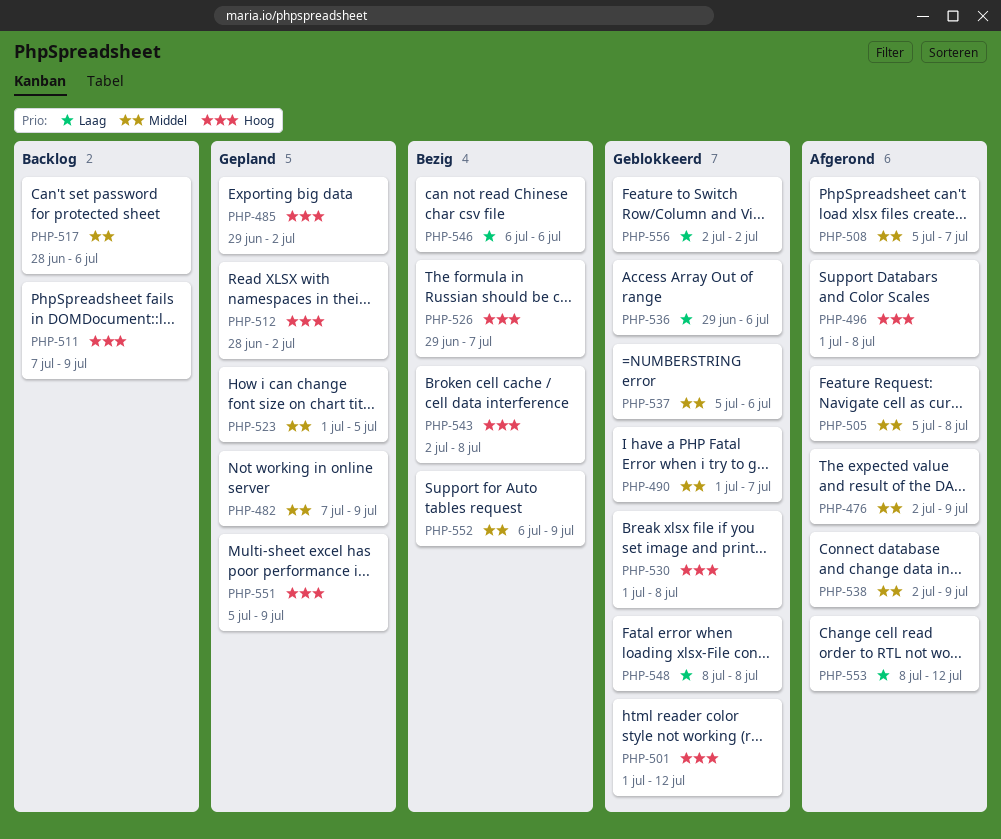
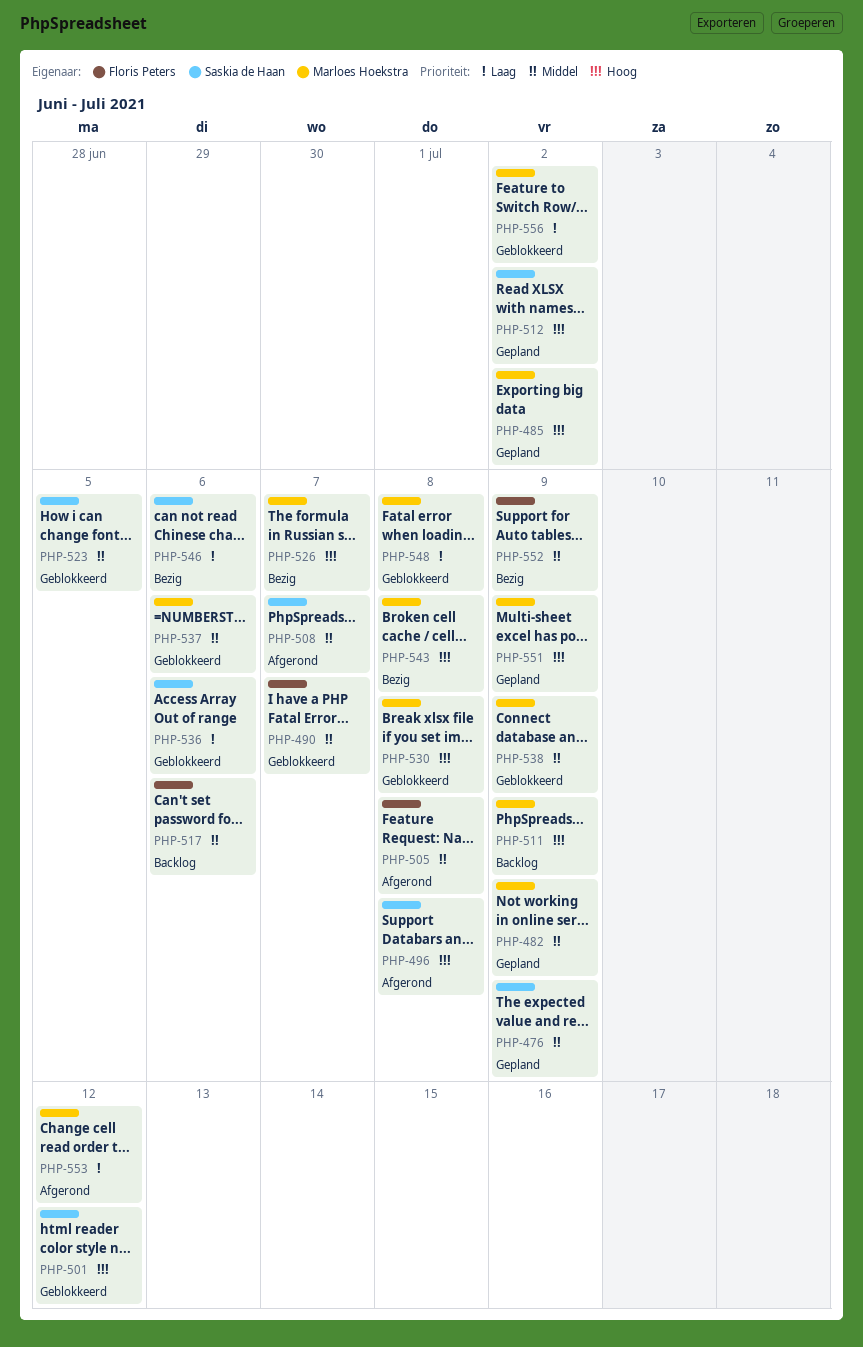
PHP-476, status: Afgerond -> Gepland
PHP-523, status: Gepland -> Geblokkeerd
PHP-538, status: Afgerond -> Geblokkeerd

